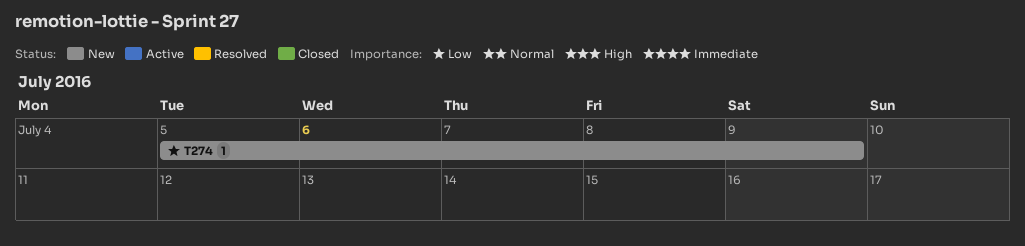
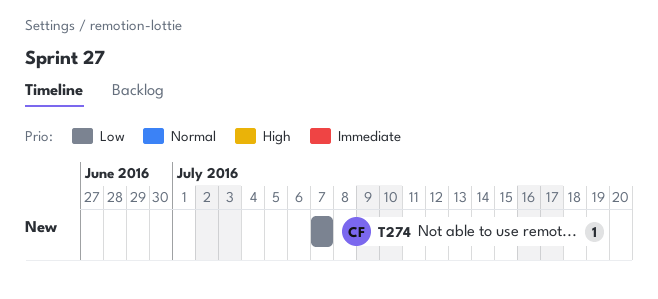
T274, start: Jul 5 -> Jul 7
T274, due: Jul 9 -> Jul 7

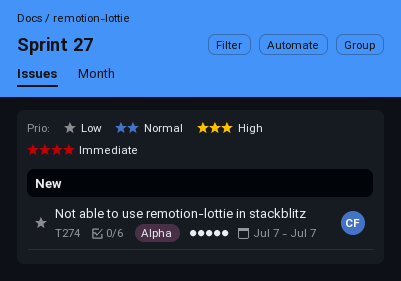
T274, estimate: 1 -> 5

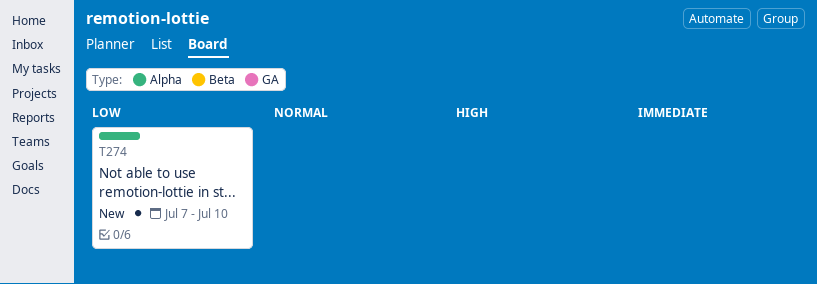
T274, estimate: 5 -> 1
T274, due: Jul 7 -> Jul 10

